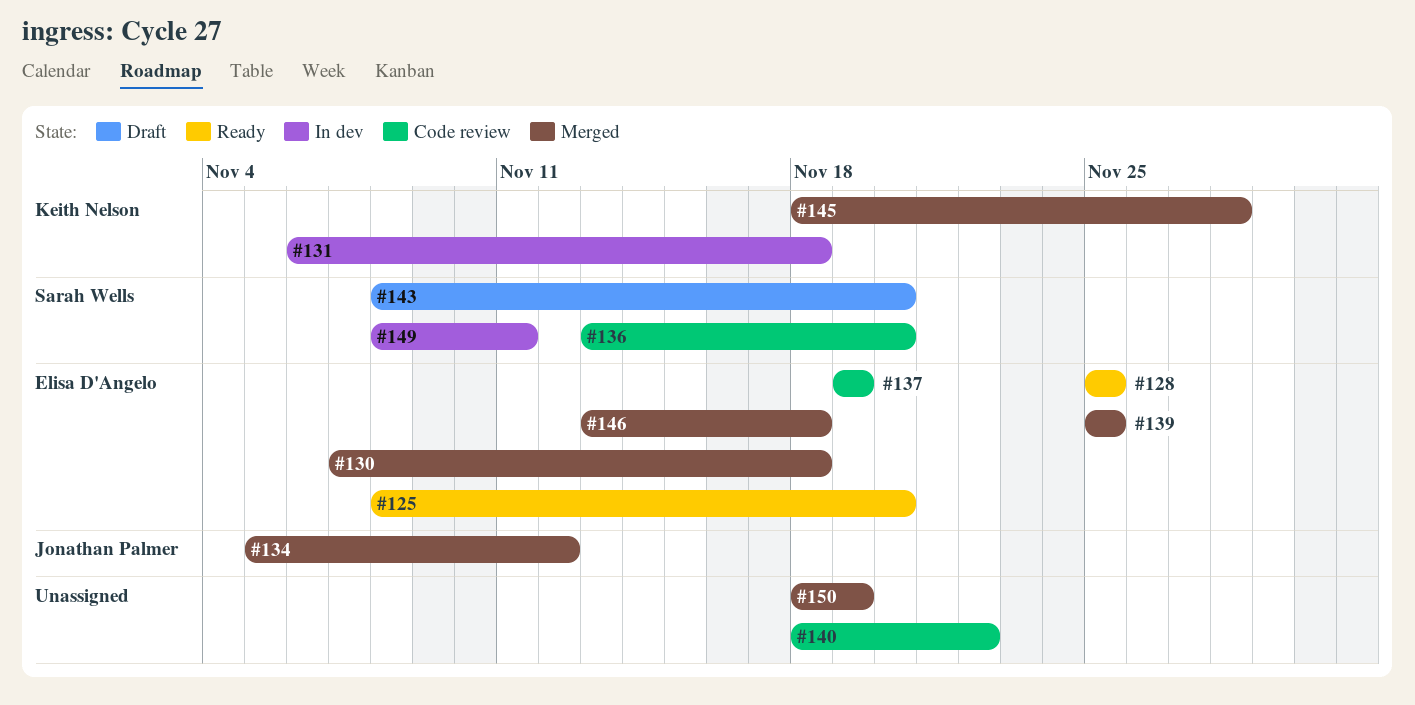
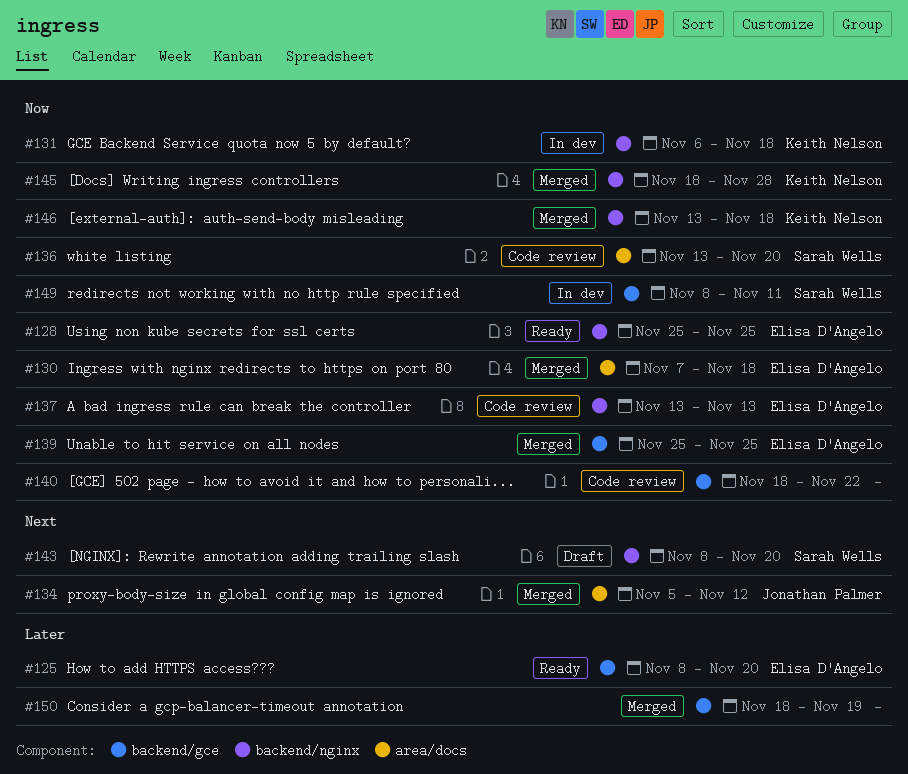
#137, start: Nov 19 -> Nov 13
#137, due: Nov 19 -> Nov 13
#146, owner: Elisa D'Angelo -> Keith Nelson

